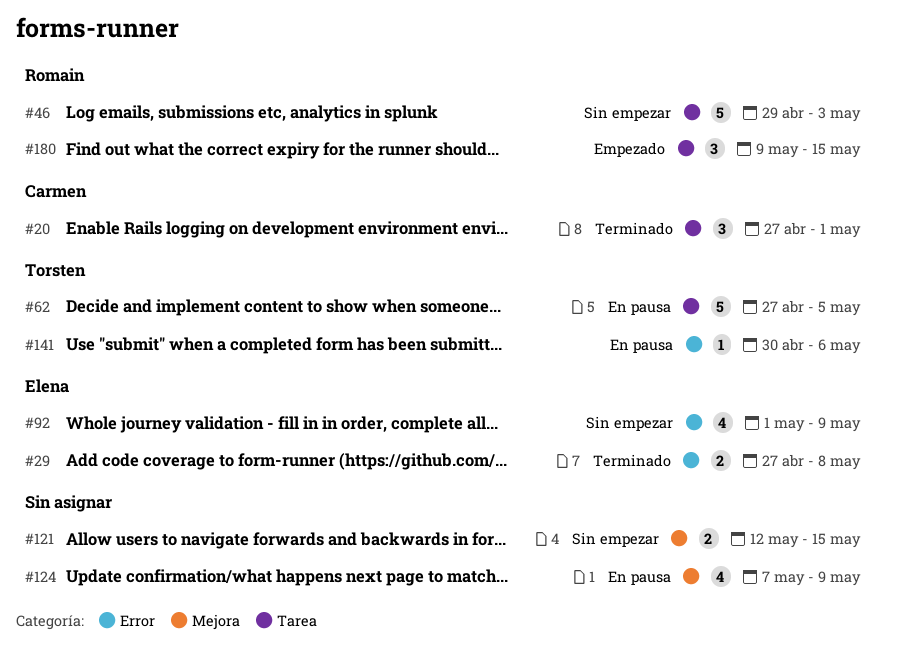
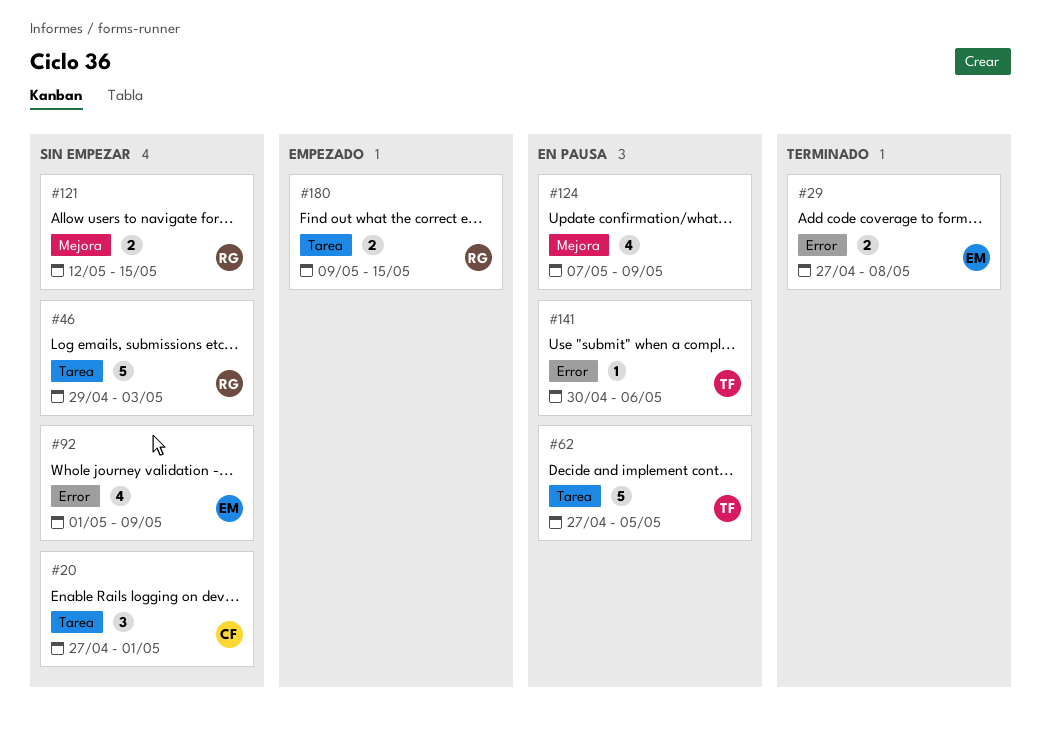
#20, status: Terminado -> Sin empezar
#121, owner: none -> Romain
#180, estimate: 3 -> 2

